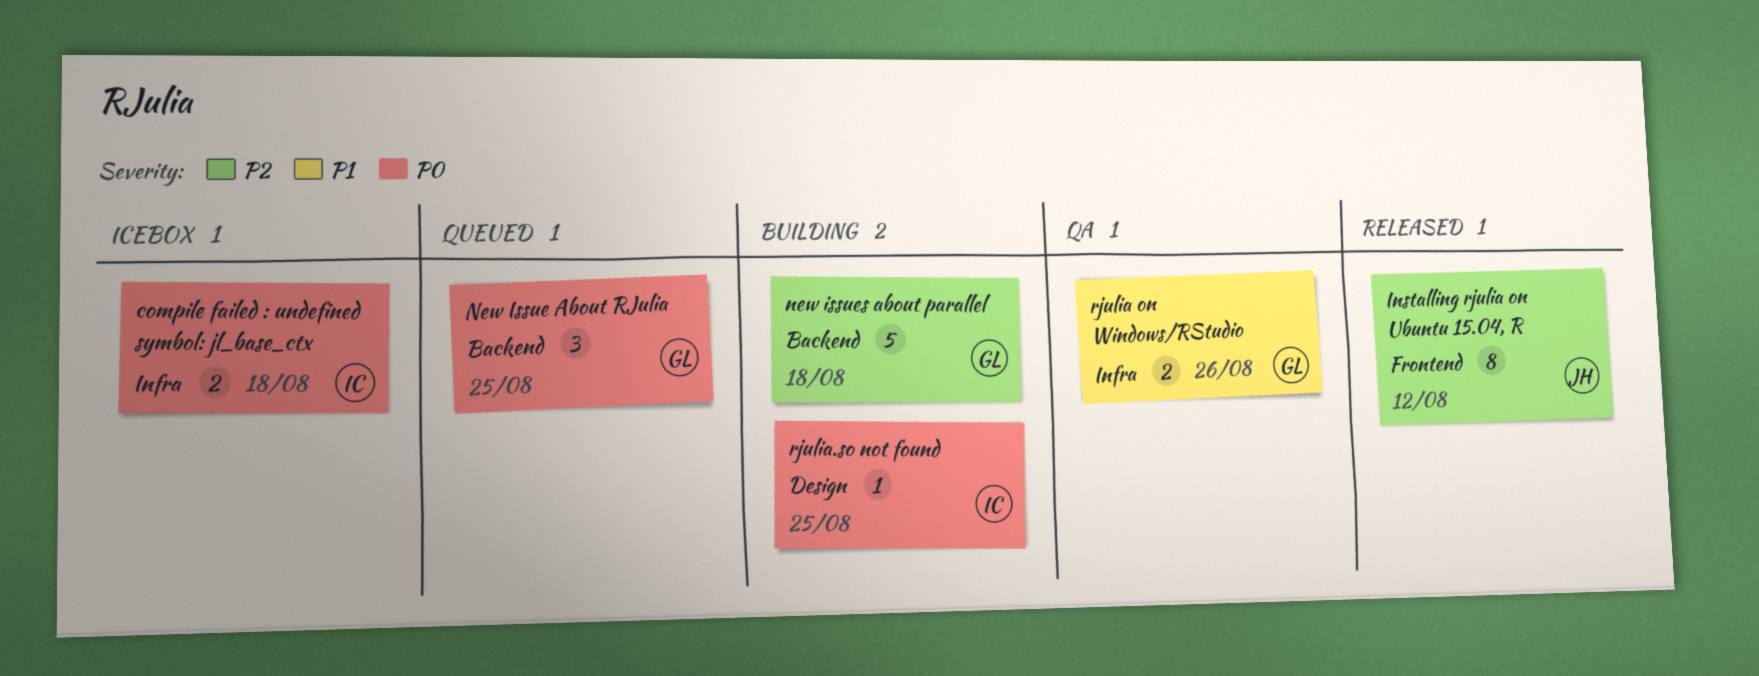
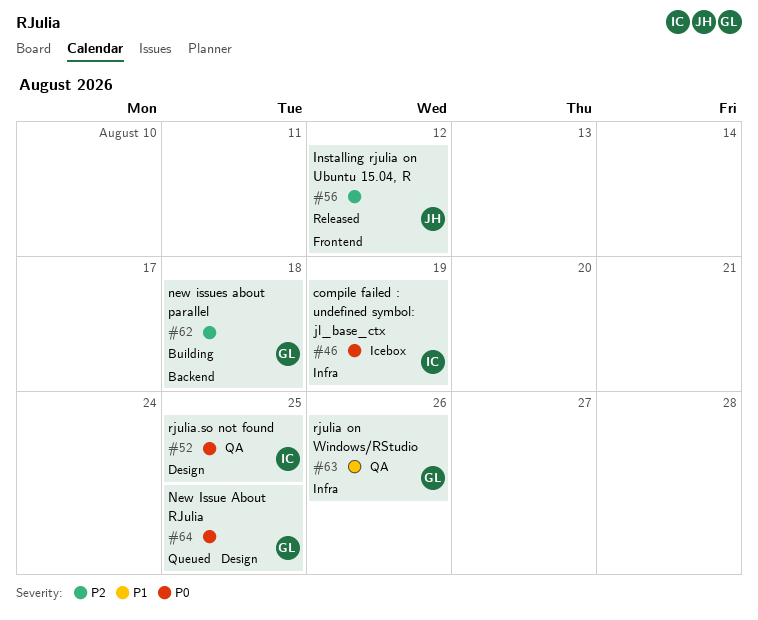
compile failed : undefined symbol: jl_base_ctx, due: Aug 18 -> Aug 19
New Issue About RJulia, label: Backend -> Design
rjulia.so not found, status: Building -> QA

